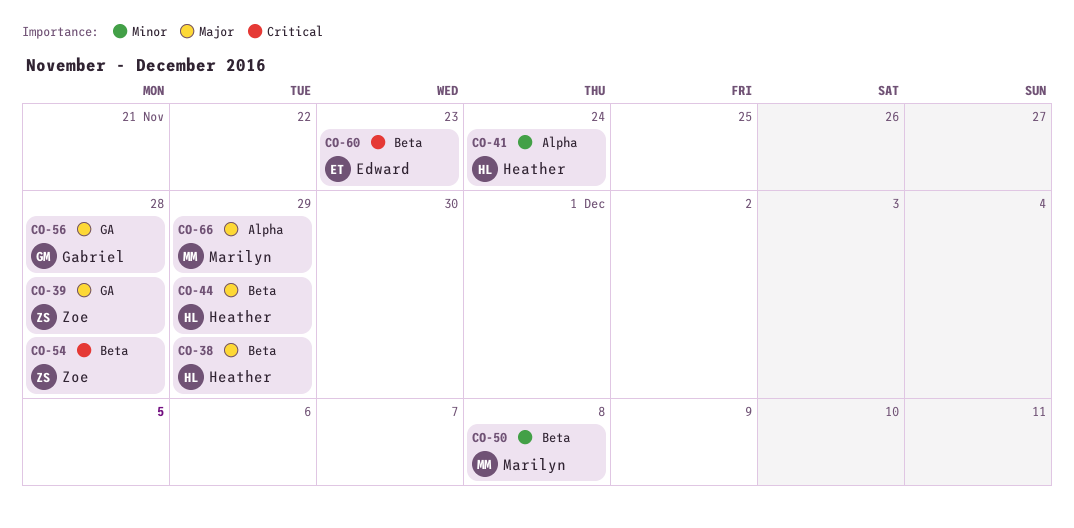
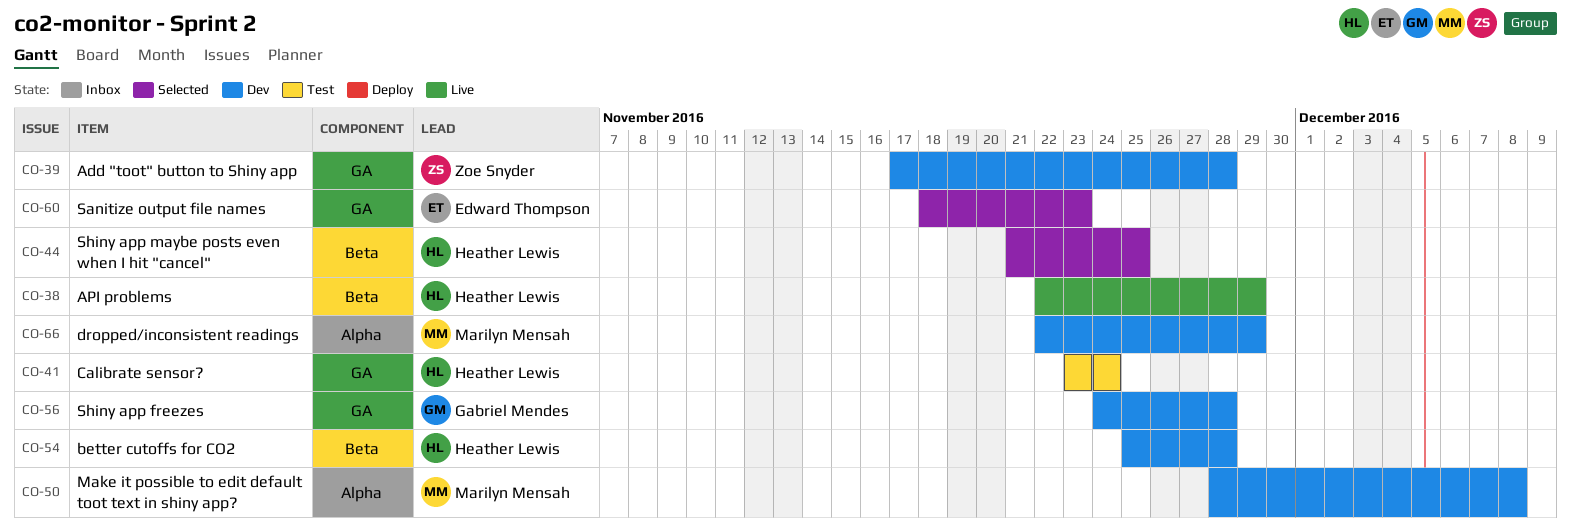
CO-41, label: Alpha -> GA
CO-44, due: Nov 29 -> Nov 25
CO-50, label: Beta -> Alpha
CO-54, owner: Zoe Snyder -> Heather Lewis
CO-60, label: Beta -> GA

